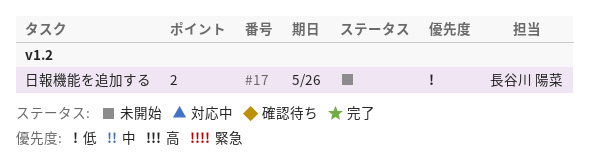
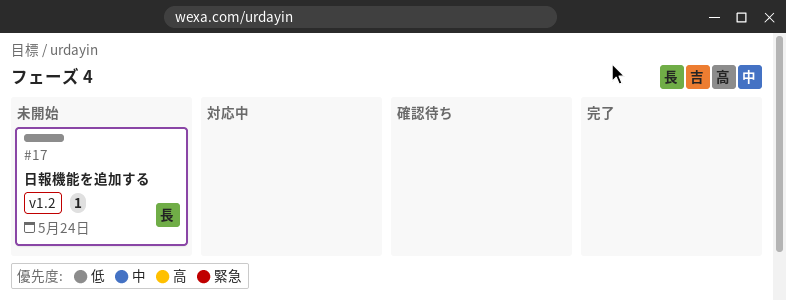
#17, estimate: 2 -> 1
#17, due: May 26 -> May 24

